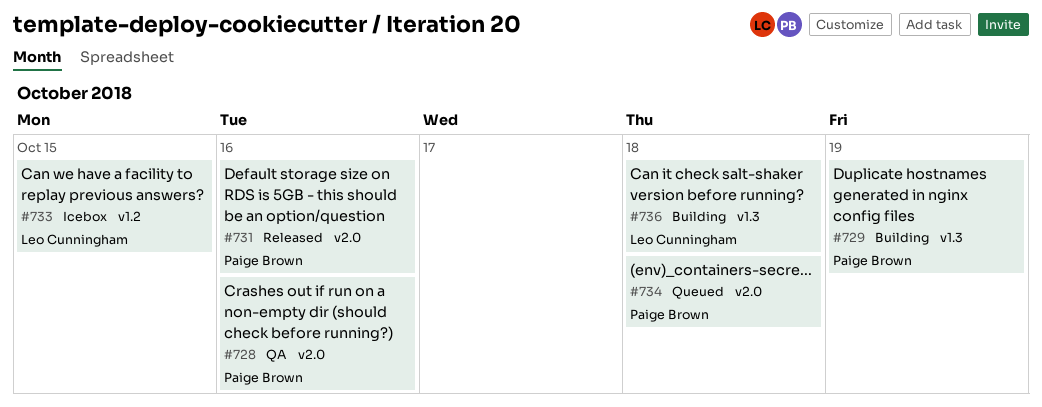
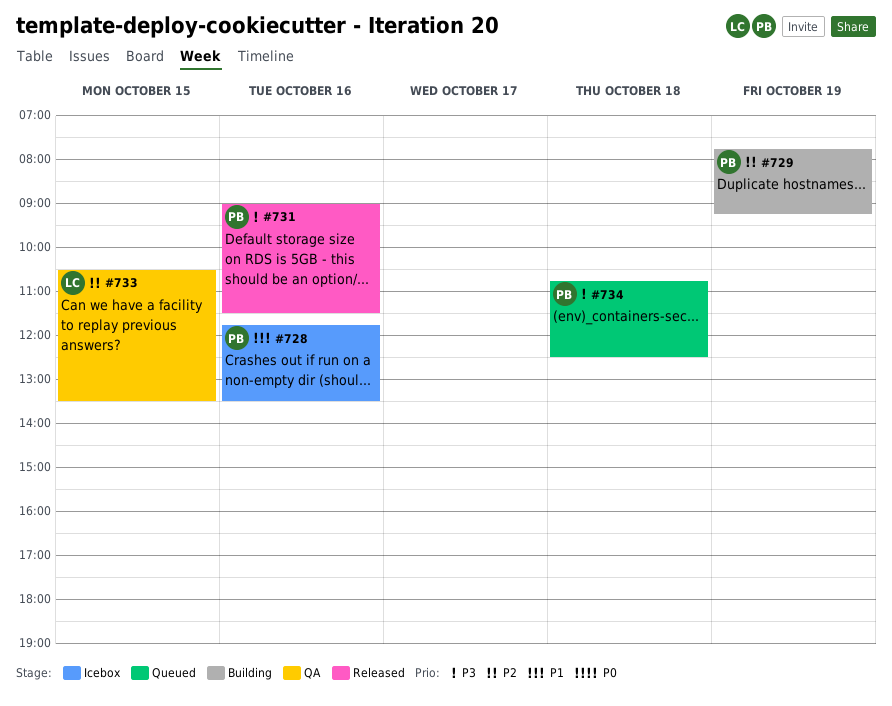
#728, status: QA -> Icebox
#733, status: Icebox -> QA
#736: present -> none

